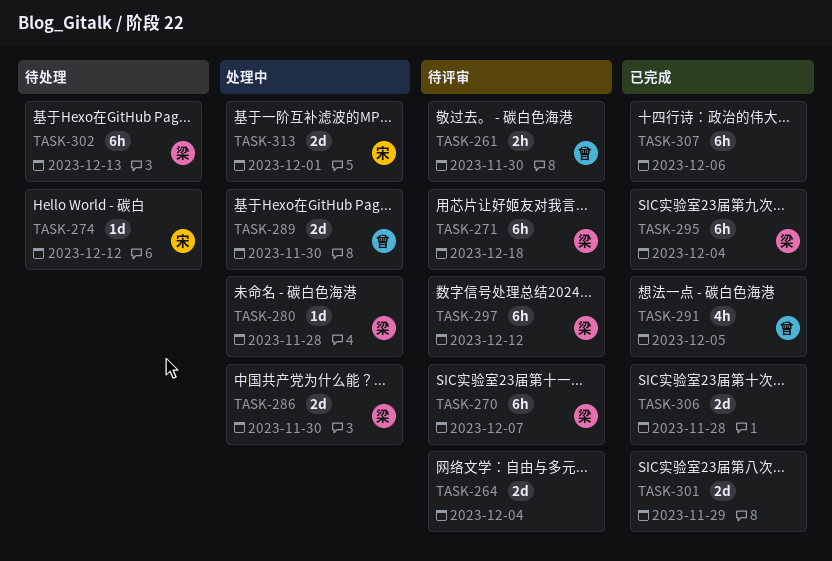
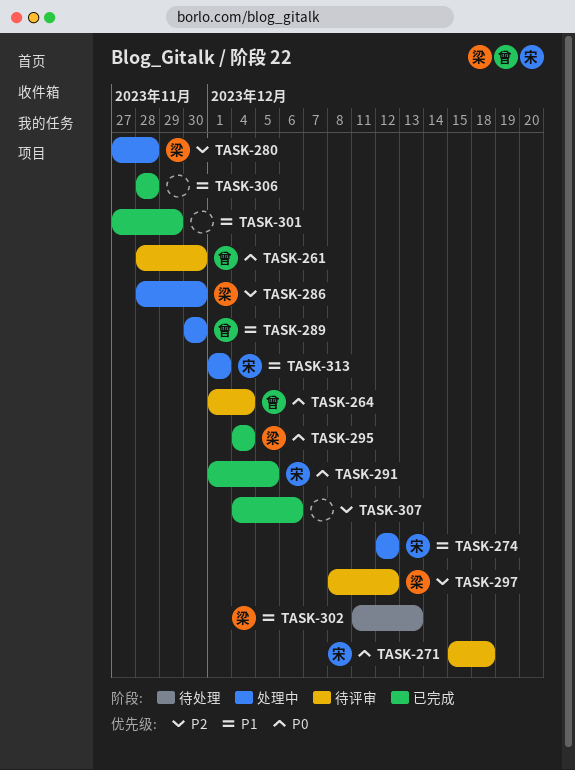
TASK-264, owner: none -> 曾
TASK-270: present -> none
TASK-271, owner: 梁 -> 宋
TASK-274, status: 待处理 -> 处理中
TASK-291, owner: 曾 -> 宋

